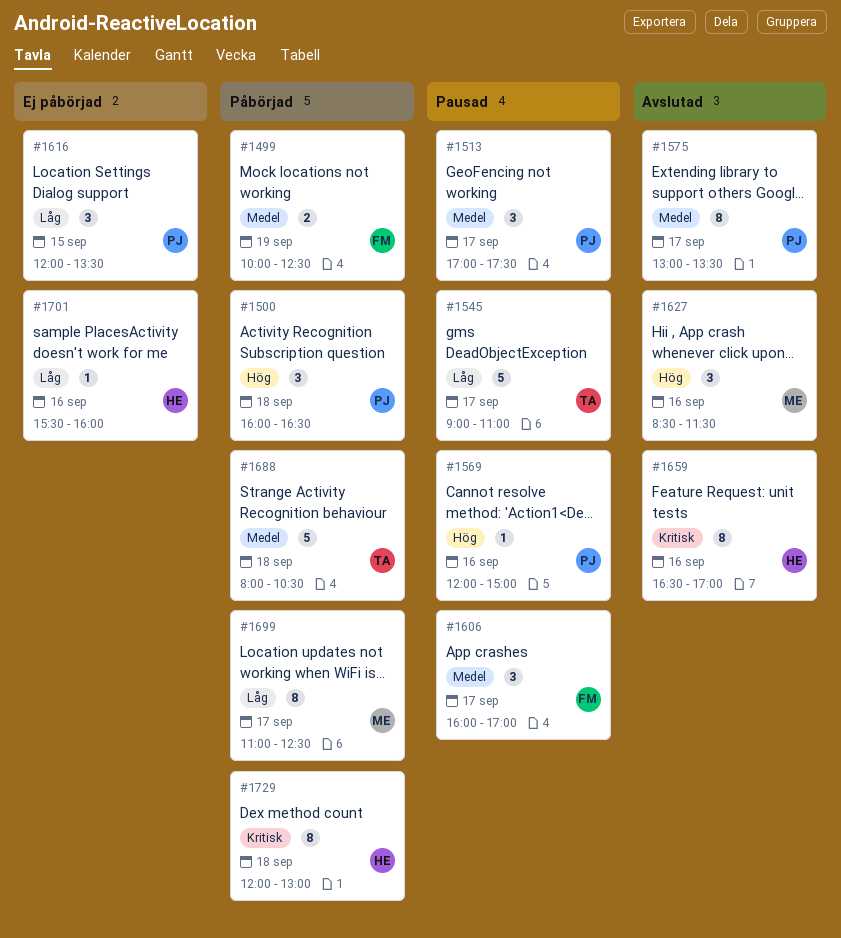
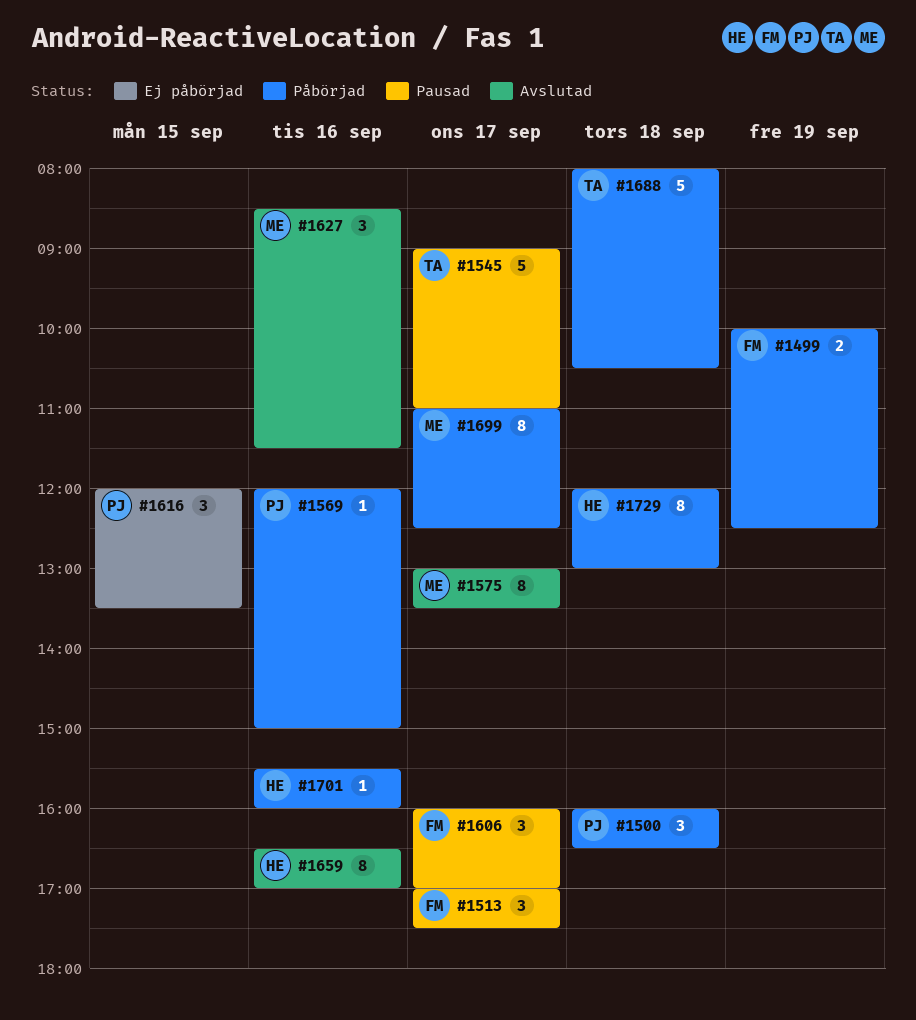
#1513, owner: PJ -> FM
#1569, status: Pausad -> Påbörjad
#1575, owner: PJ -> ME
#1701, status: Ej påbörjad -> Påbörjad

